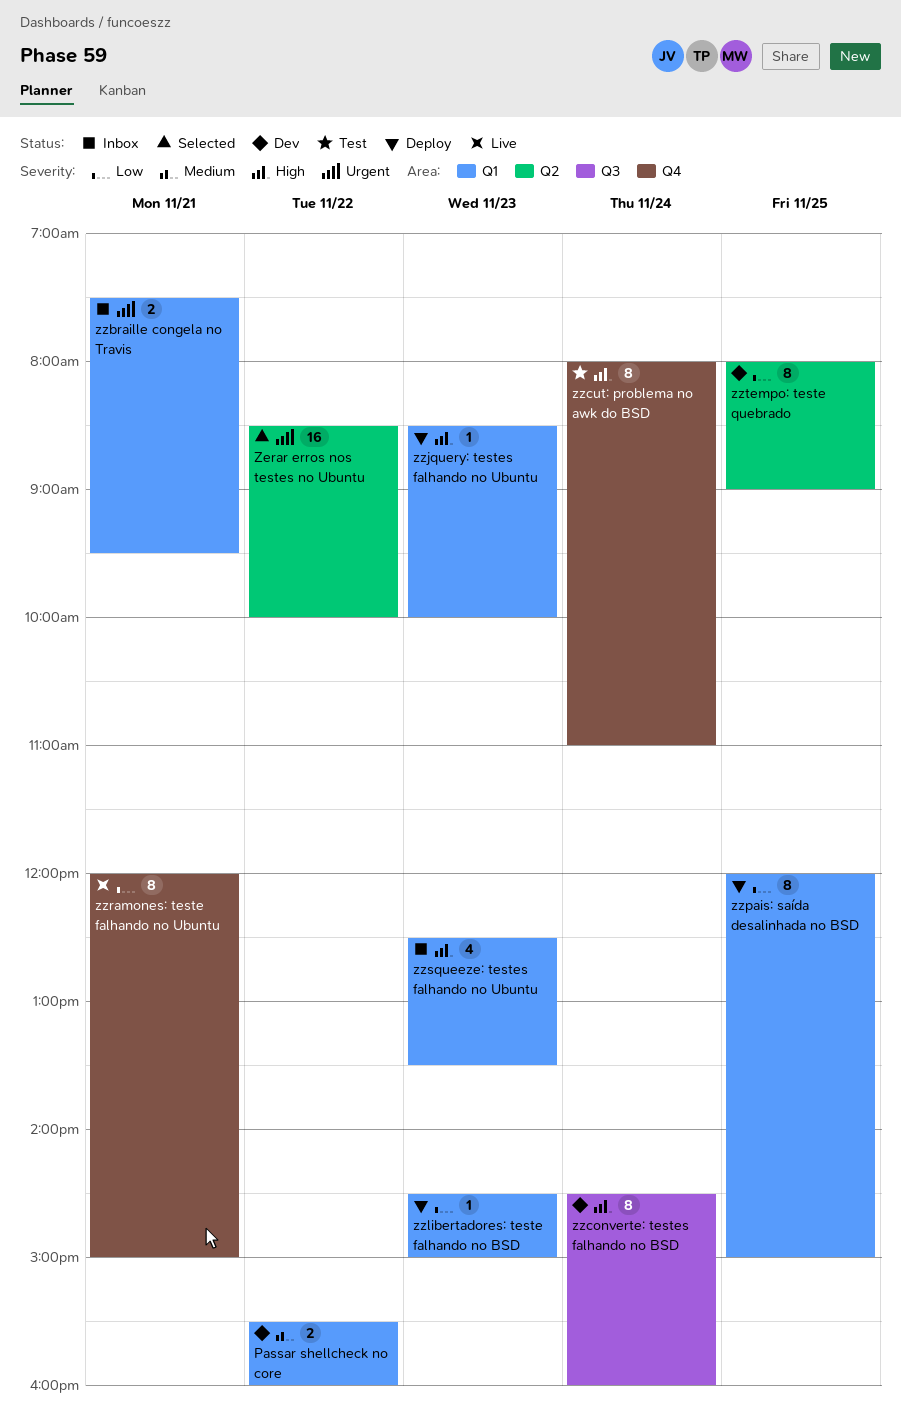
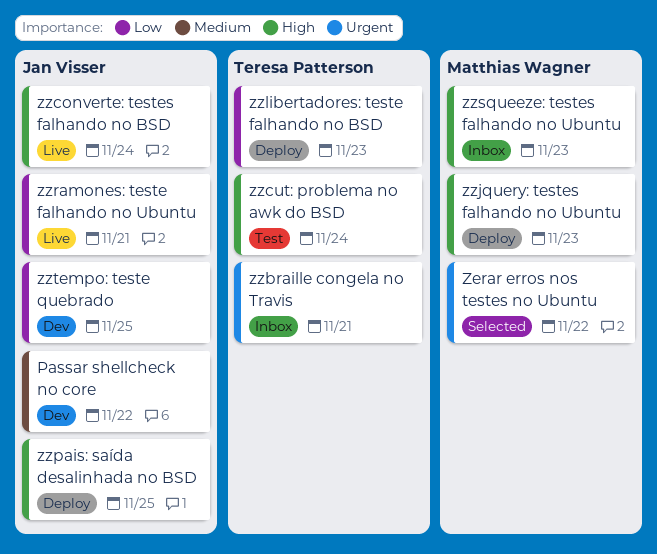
zzconverte: testes falhando no BSD, status: Dev -> Live
zzpais: saída desalinhada no BSD, priority: Low -> High

